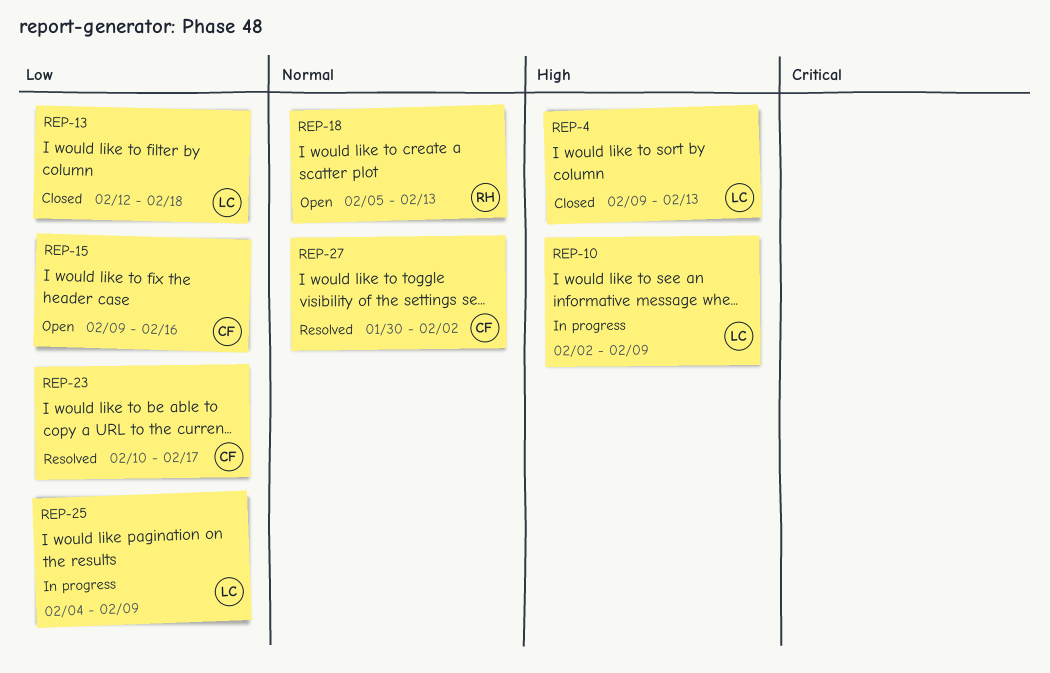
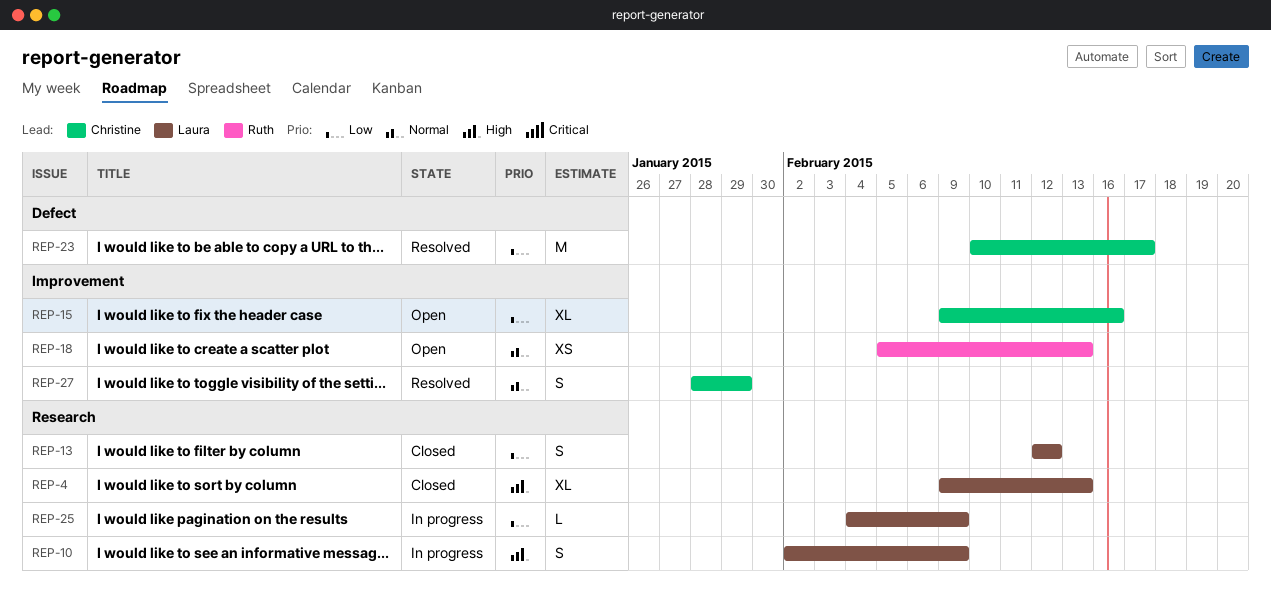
REP-13, due: Feb 18 -> Feb 12
REP-27, start: Jan 30 -> Jan 28
REP-27, due: Feb 2 -> Jan 29

